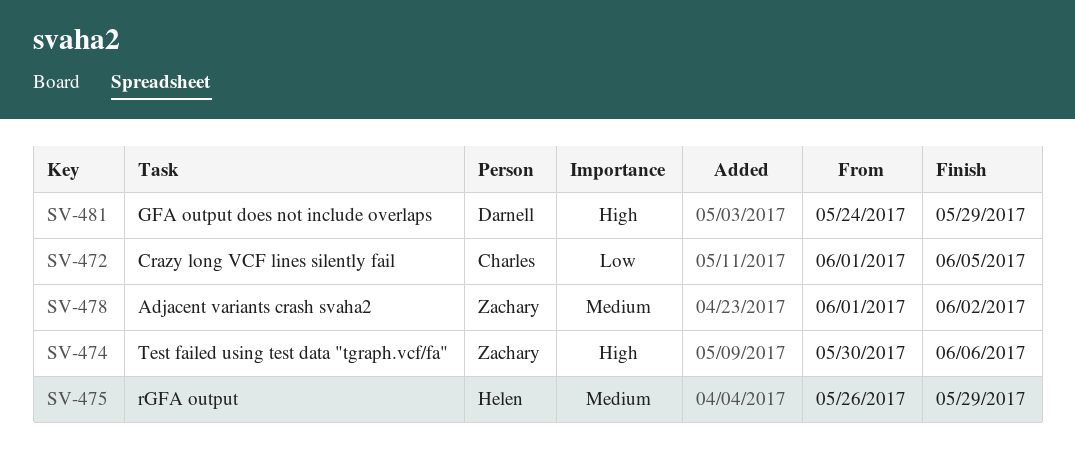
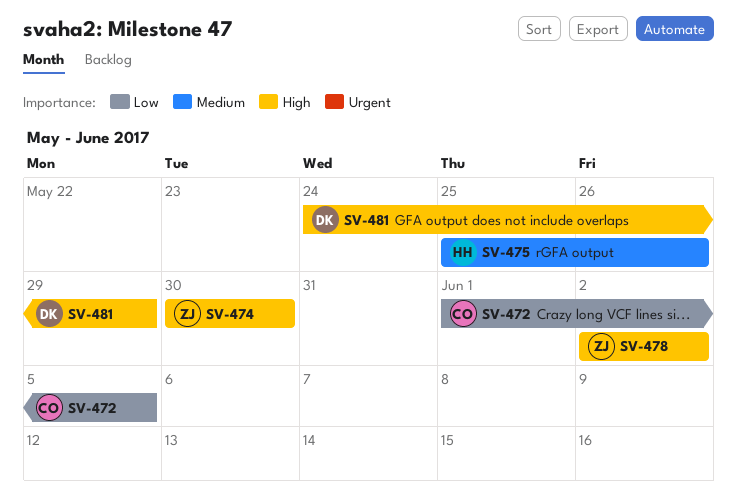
SV-474, due: Jun 6 -> May 30
SV-475, start: May 26 -> May 25
SV-475, due: May 29 -> May 26
SV-478, priority: Medium -> High
SV-478, start: Jun 1 -> Jun 2

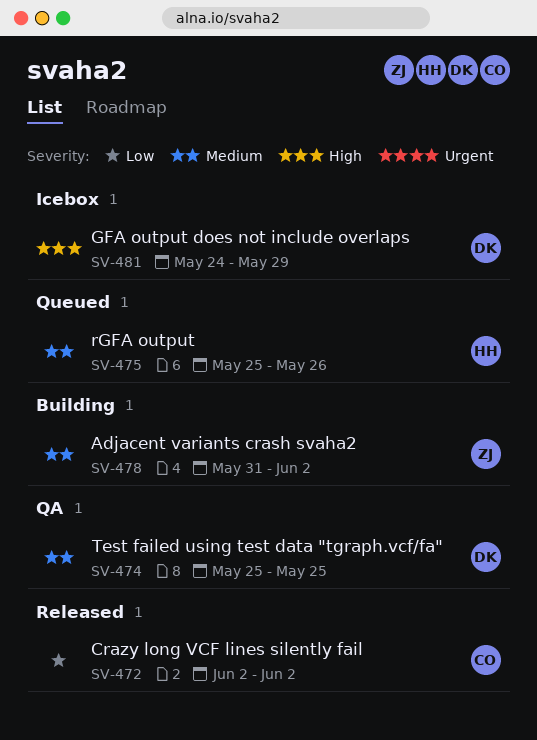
SV-472, start: Jun 1 -> Jun 2
SV-472, due: Jun 5 -> Jun 2
SV-474, owner: ZJ -> DK
SV-474, priority: High -> Medium
SV-474, start: May 30 -> May 25
SV-474, due: May 30 -> May 25
SV-478, priority: High -> Medium
SV-478, start: Jun 2 -> May 31

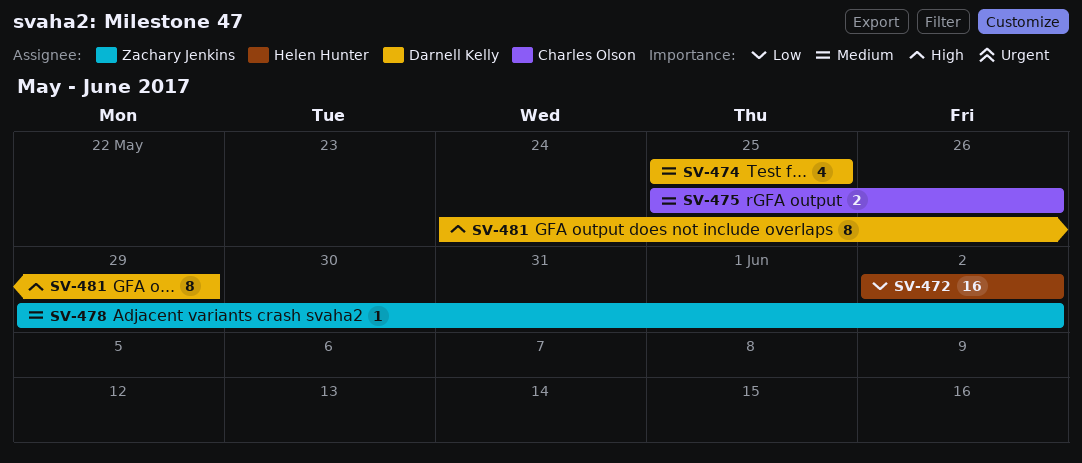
SV-472, owner: Charles Olson -> Helen Hunter
SV-475, owner: Helen Hunter -> Charles Olson
SV-478, start: May 31 -> May 29

